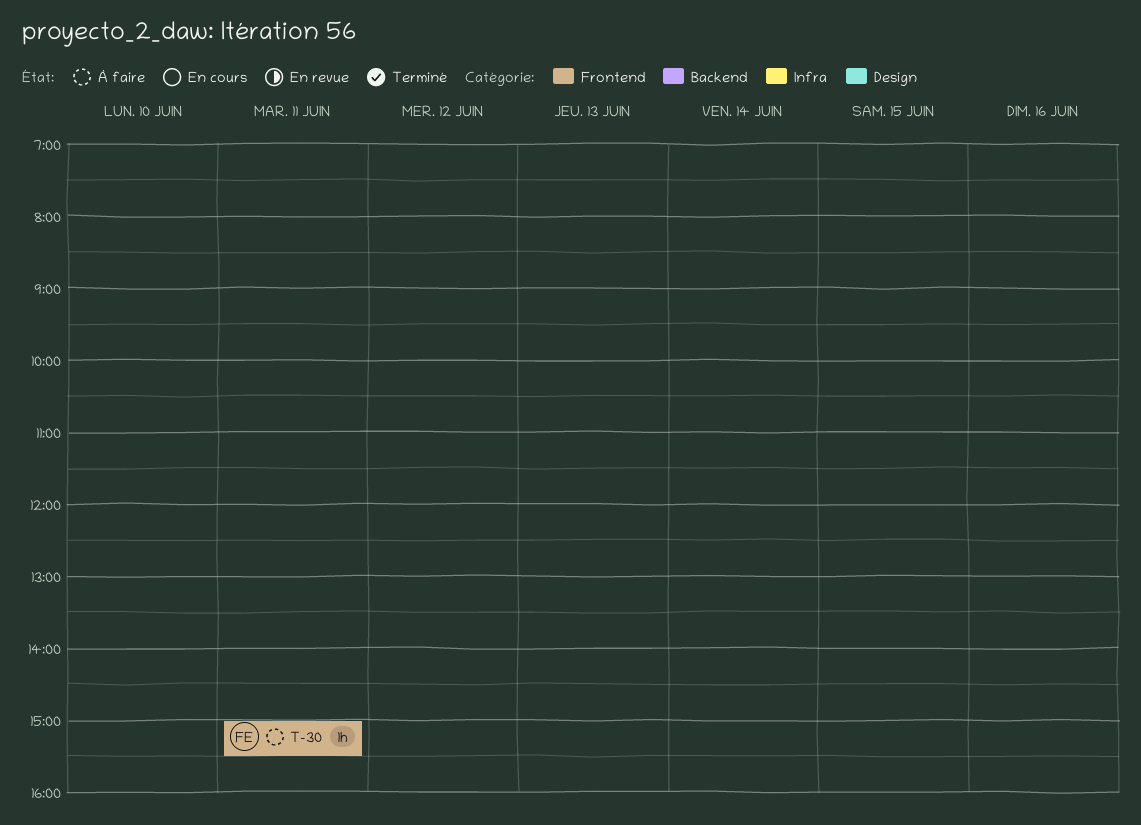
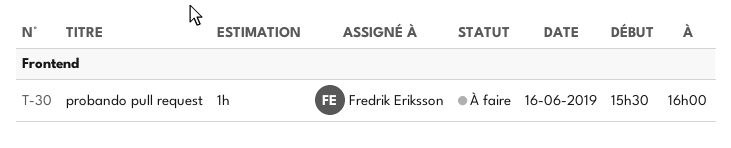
T-30, day: Jun 11 -> Jun 16
T-30, begins: 15:00 -> 15:30
T-30, ends: 15:30 -> 16:00

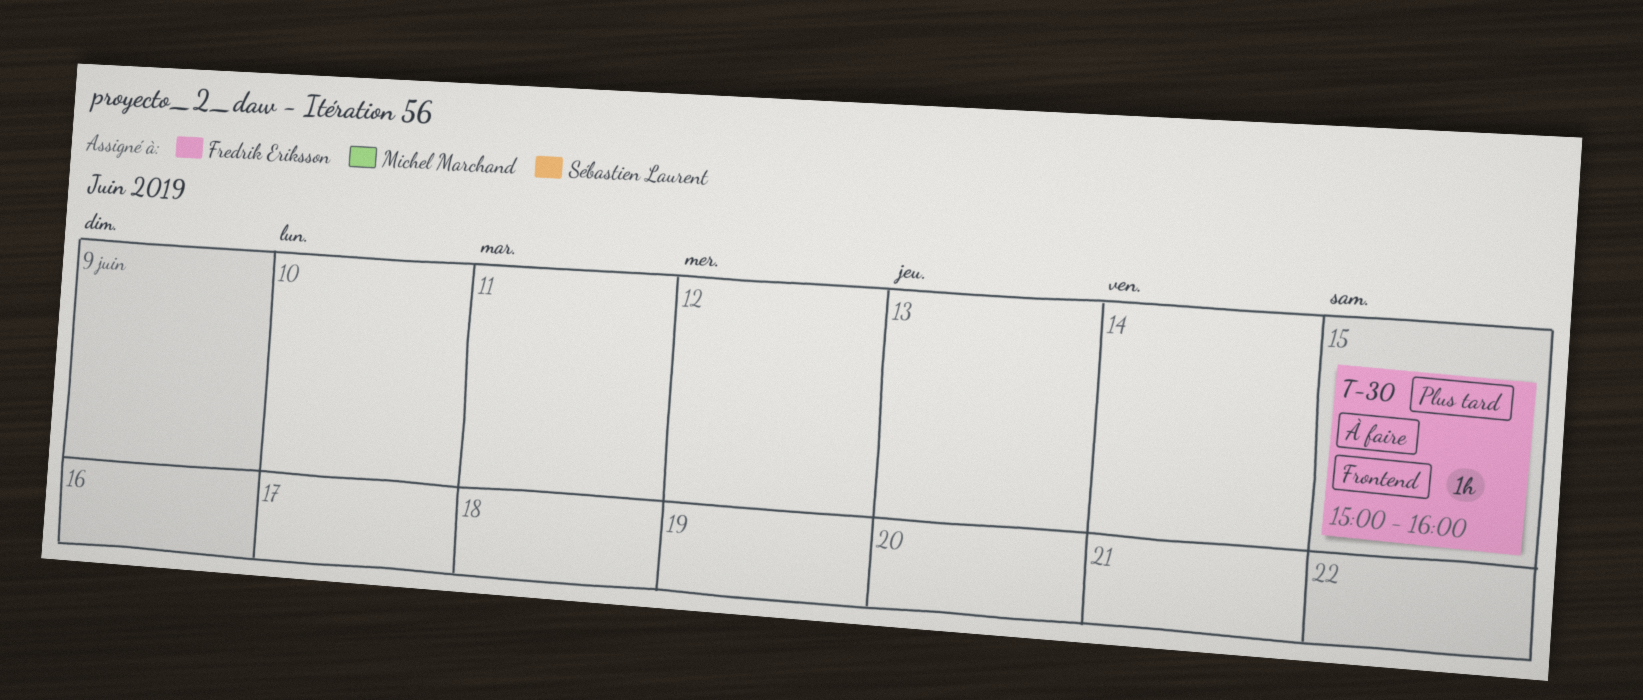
T-30, day: Jun 16 -> Jun 15
T-30, begins: 15:30 -> 15:00

